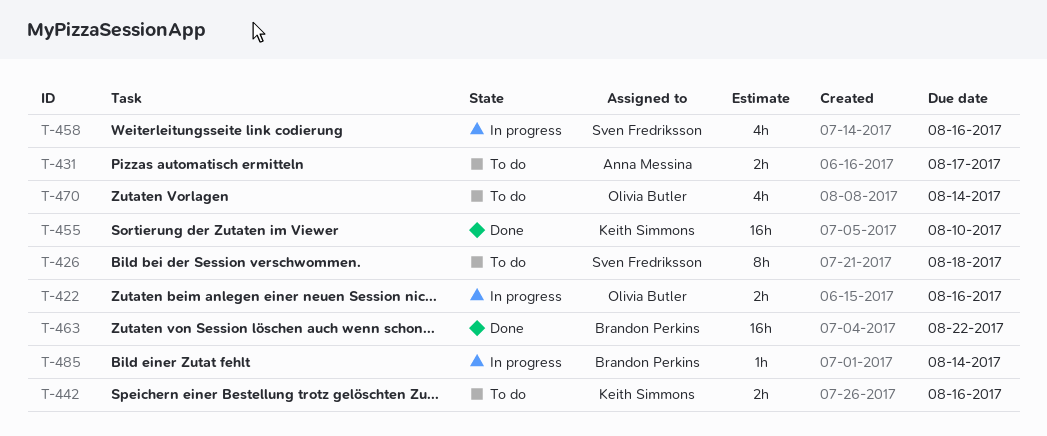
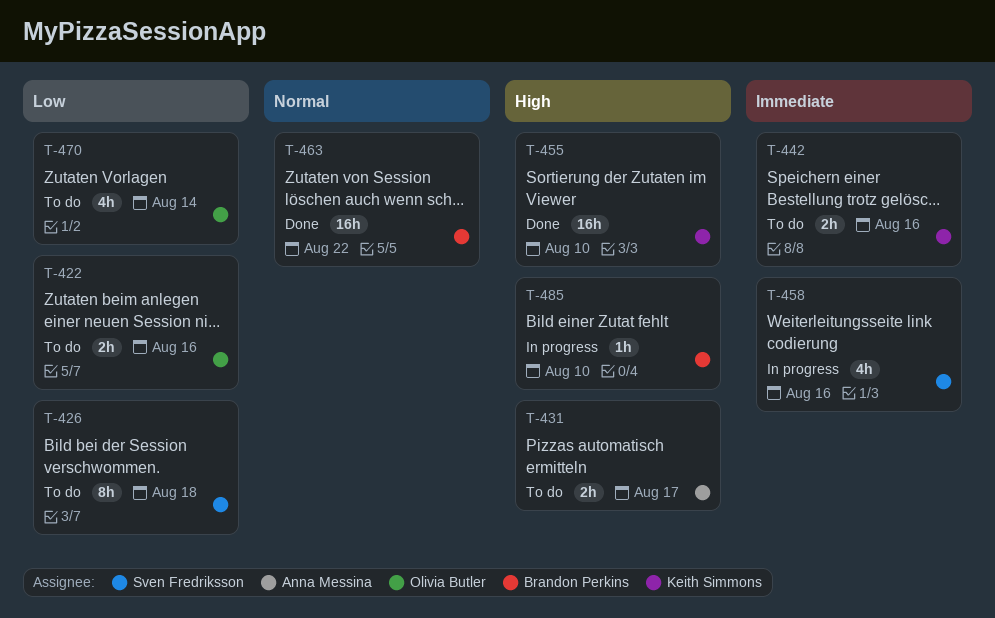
T-422, status: In progress -> To do
T-485, due: Aug 14 -> Aug 10

